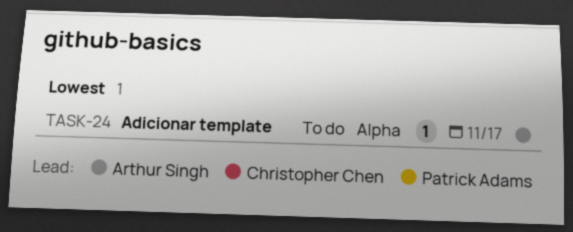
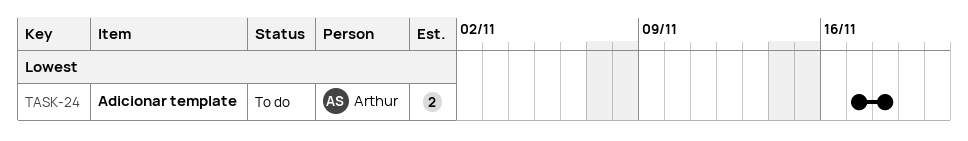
TASK-24, estimate: 1 -> 2
TASK-24, due: Nov 17 -> Nov 18

